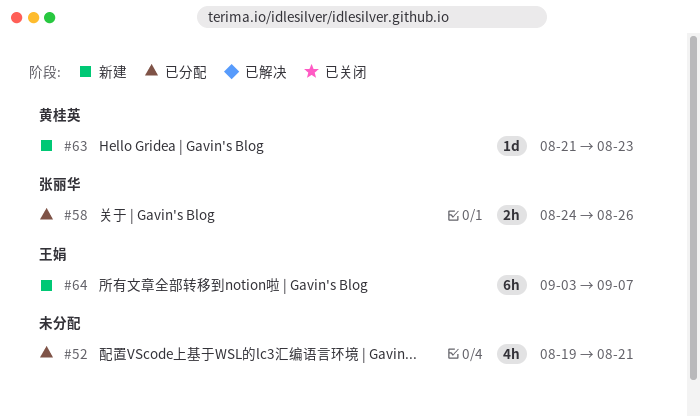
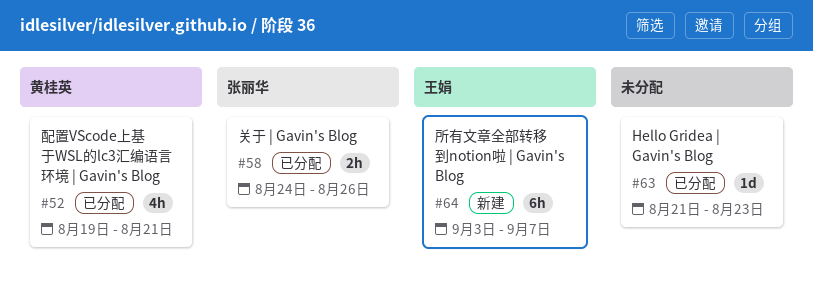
#52, owner: none -> 黄桂英
#63, status: 新建 -> 已分配
#63, owner: 黄桂英 -> none

